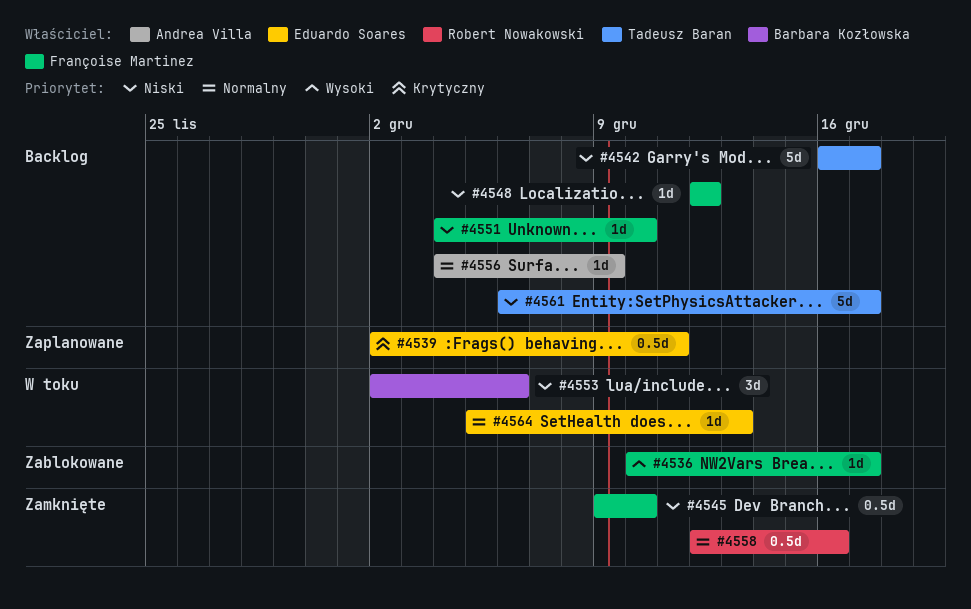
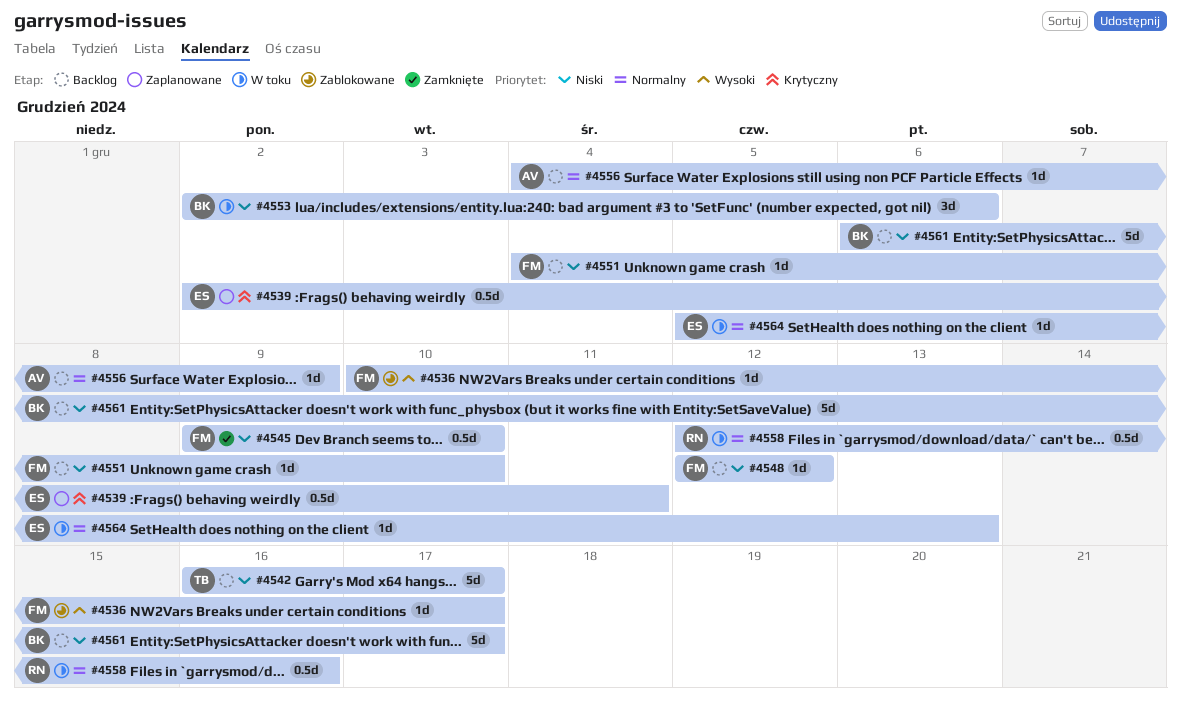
#4558, status: Zamknięte -> W toku
#4561, owner: Tadeusz Baran -> Barbara Kozłowska

